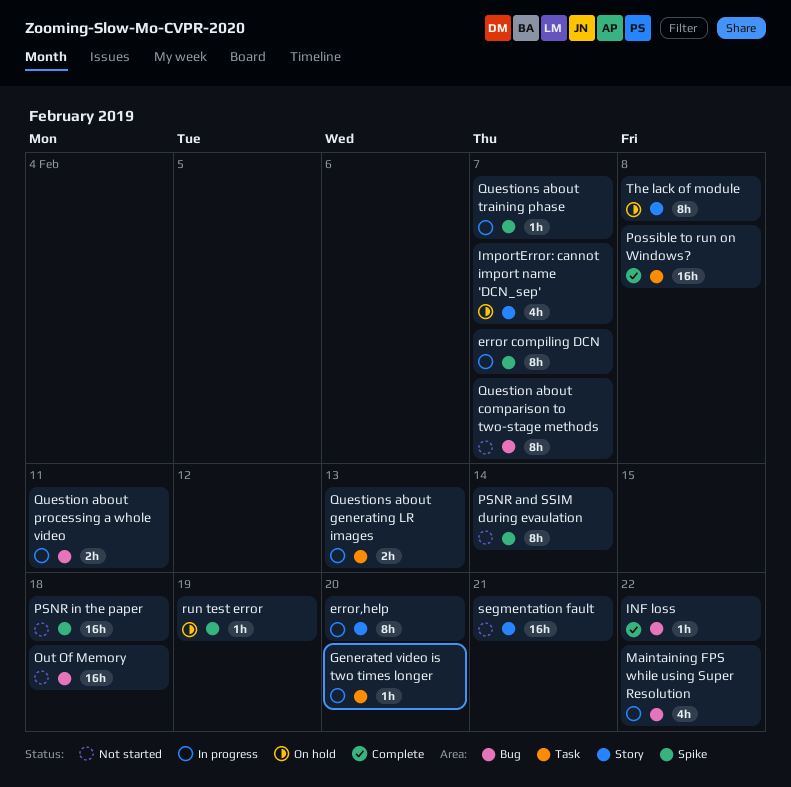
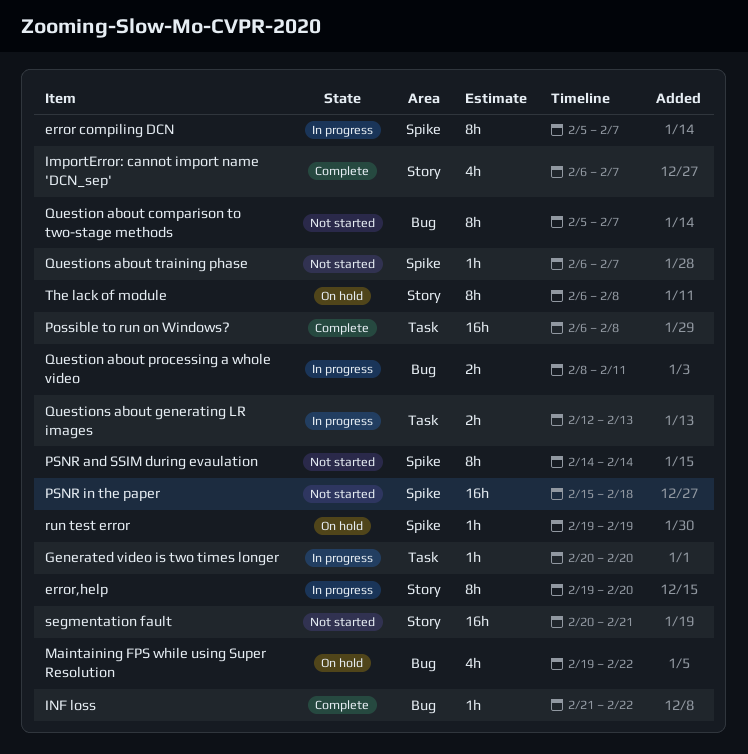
ImportError: cannot import name 'DCN_sep', status: On hold -> Complete
Maintaining FPS while using Super Resolution, status: In progress -> On hold
Out Of Memory: present -> none
Questions about training phase, status: In progress -> Not started

